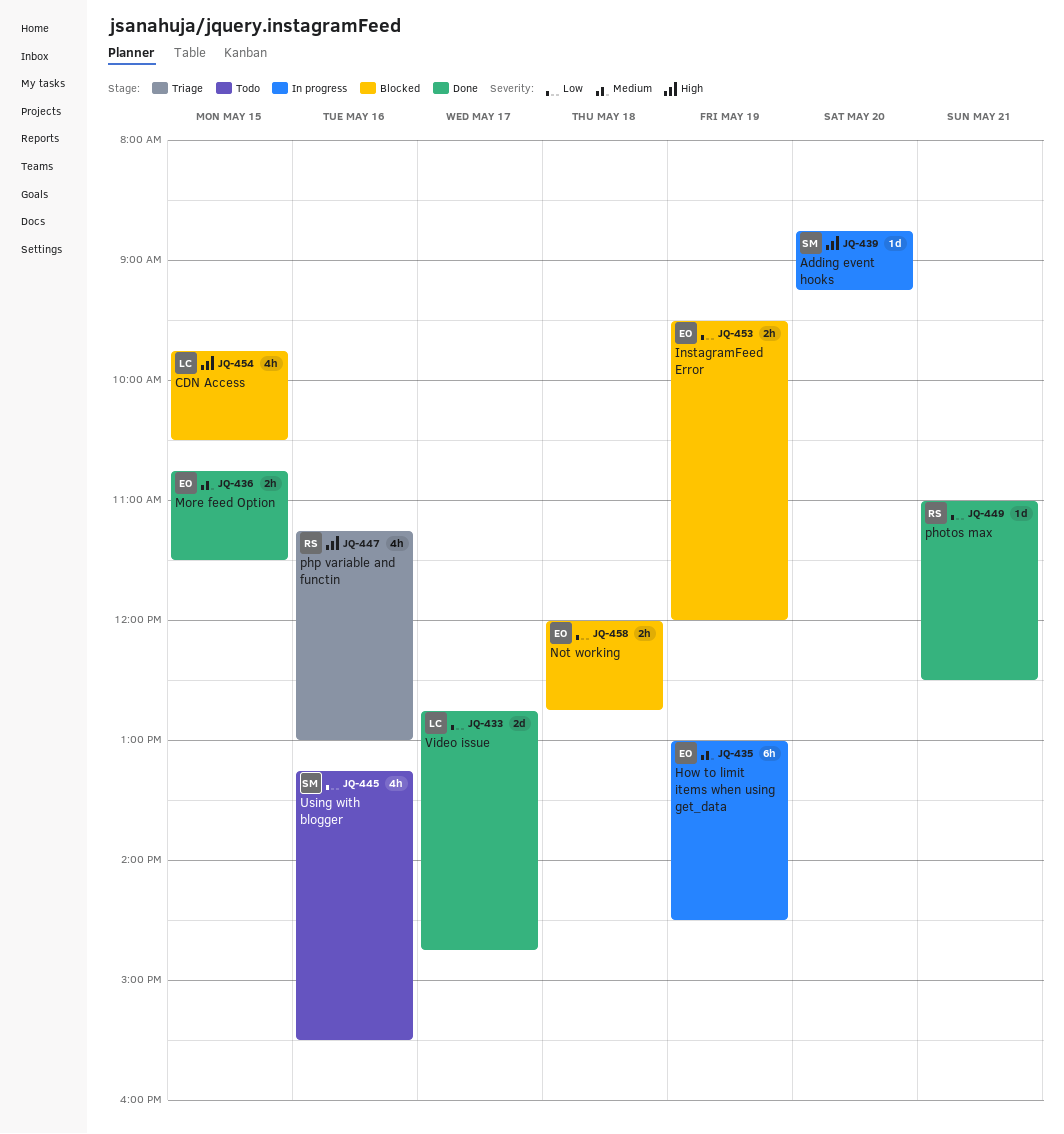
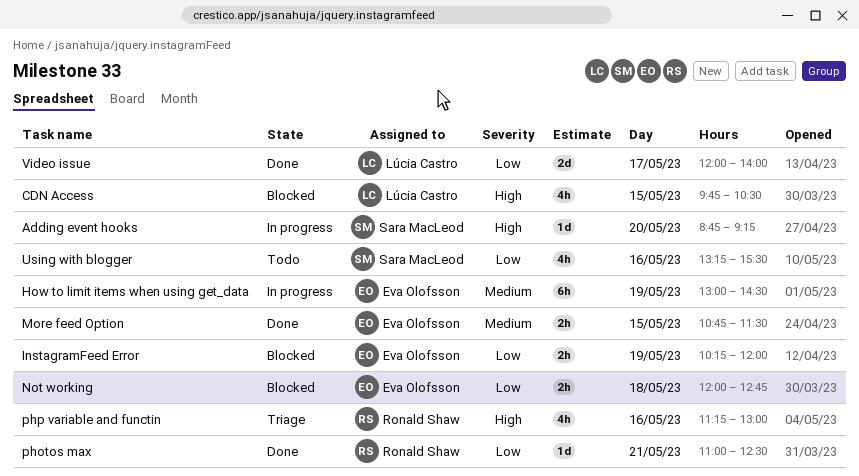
InstagramFeed Error, begins: 09:30 -> 10:15
Video issue, begins: 12:45 -> 12:00
Video issue, ends: 14:45 -> 14:00

